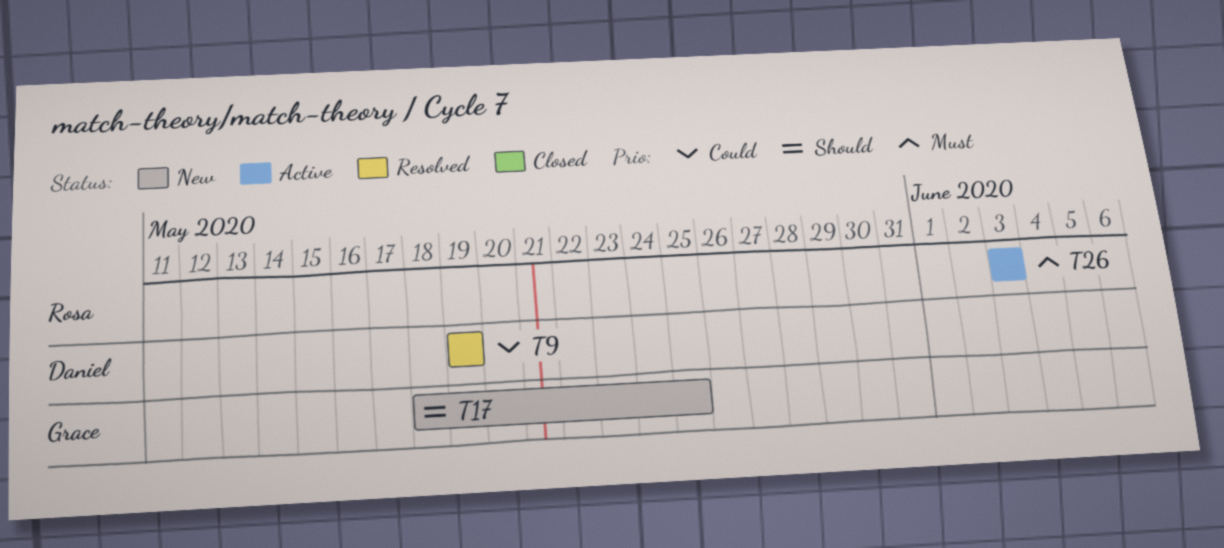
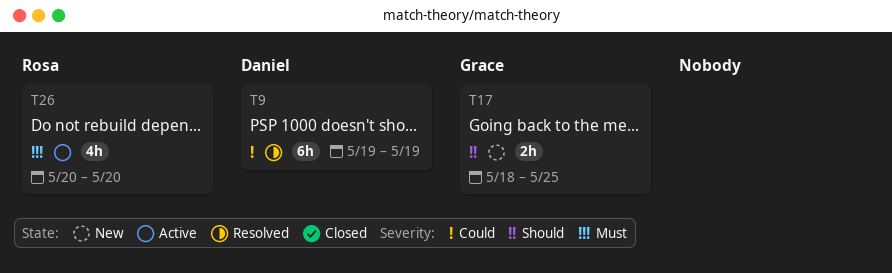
T26, start: Jun 3 -> May 20
T26, due: Jun 3 -> May 20

